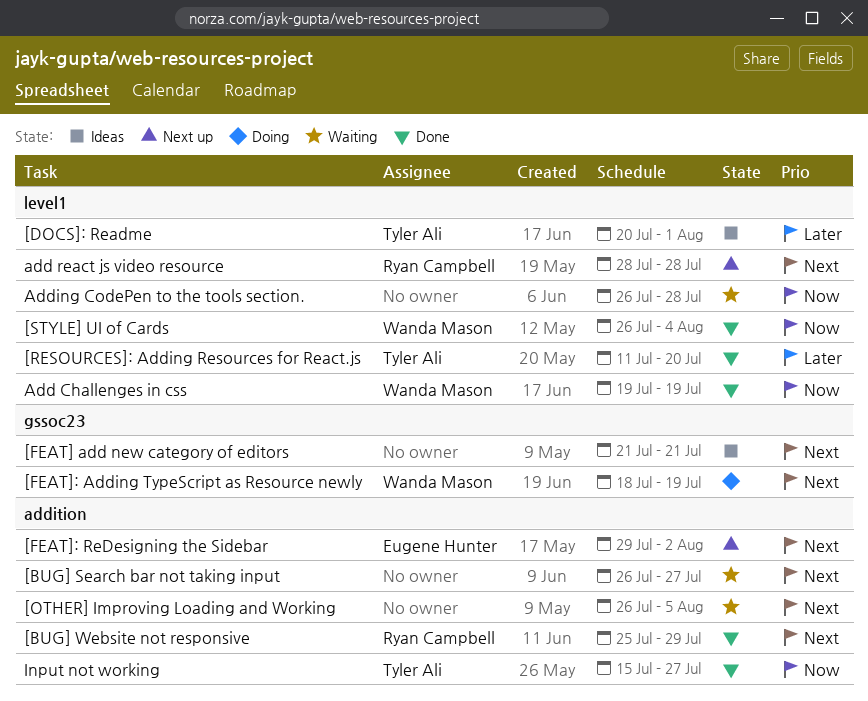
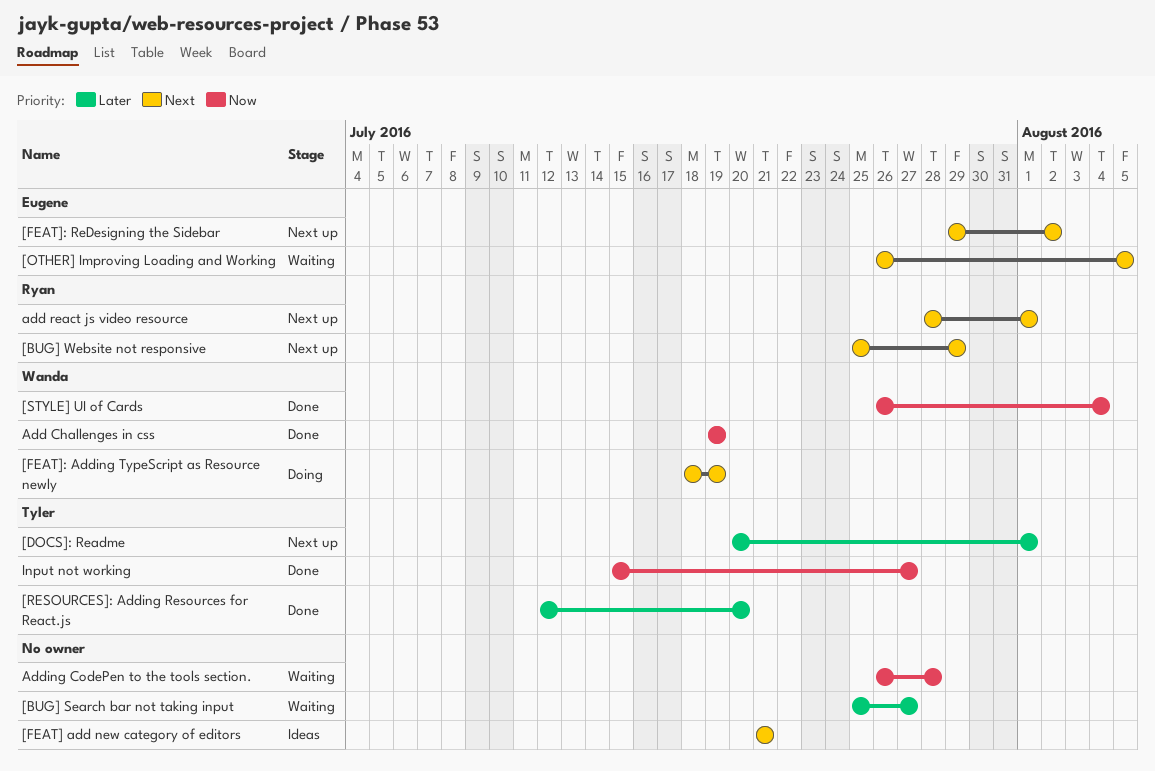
[BUG] Search bar not taking input, priority: Next -> Later
[BUG] Search bar not taking input, start: Jul 26 -> Jul 25
[BUG] Website not responsive, status: Done -> Next up
[DOCS]: Readme, status: Ideas -> Next up
[OTHER] Improving Loading and Working, owner: none -> Eugene Hunter
[RESOURCES]: Adding Resources for React.js, start: Jul 11 -> Jul 12
add react js video resource, due: Jul 28 -> Aug 1

